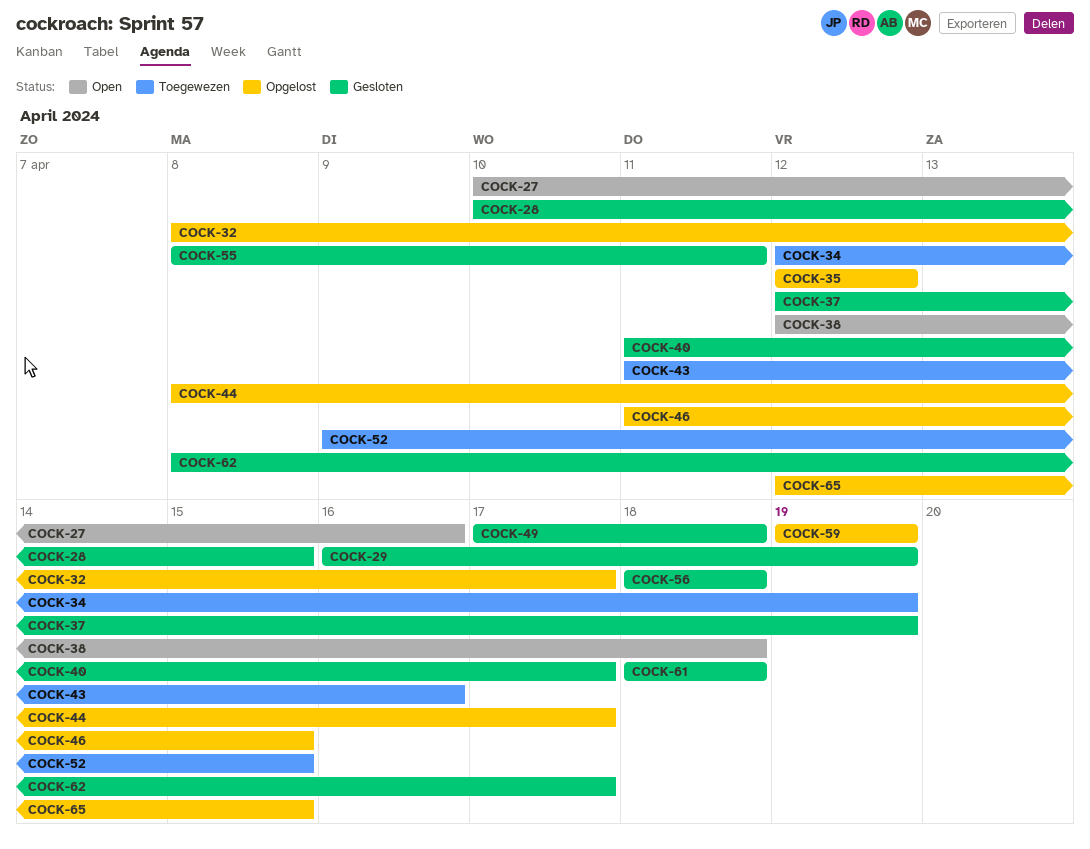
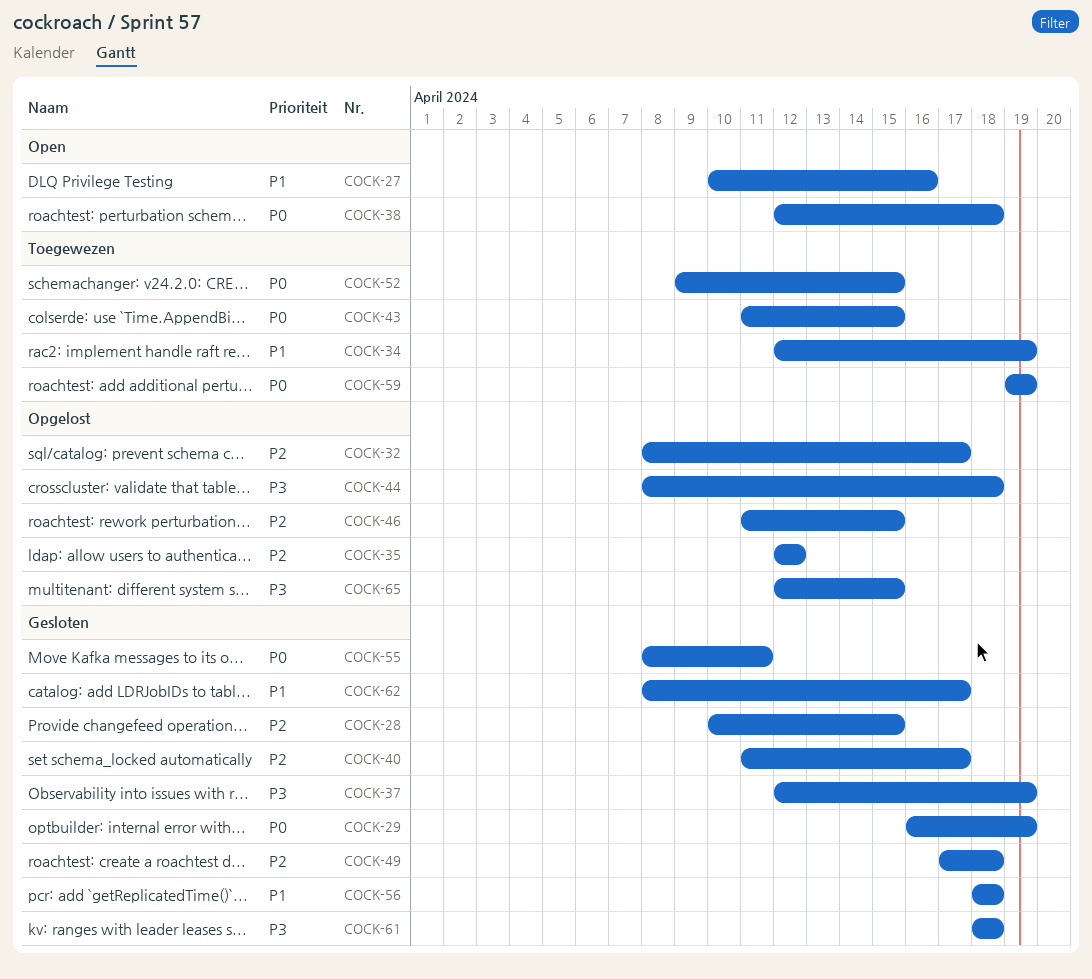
COCK-43, due: Apr 16 -> Apr 15
COCK-44, due: Apr 17 -> Apr 18
COCK-59, status: Opgelost -> Toegewezen

